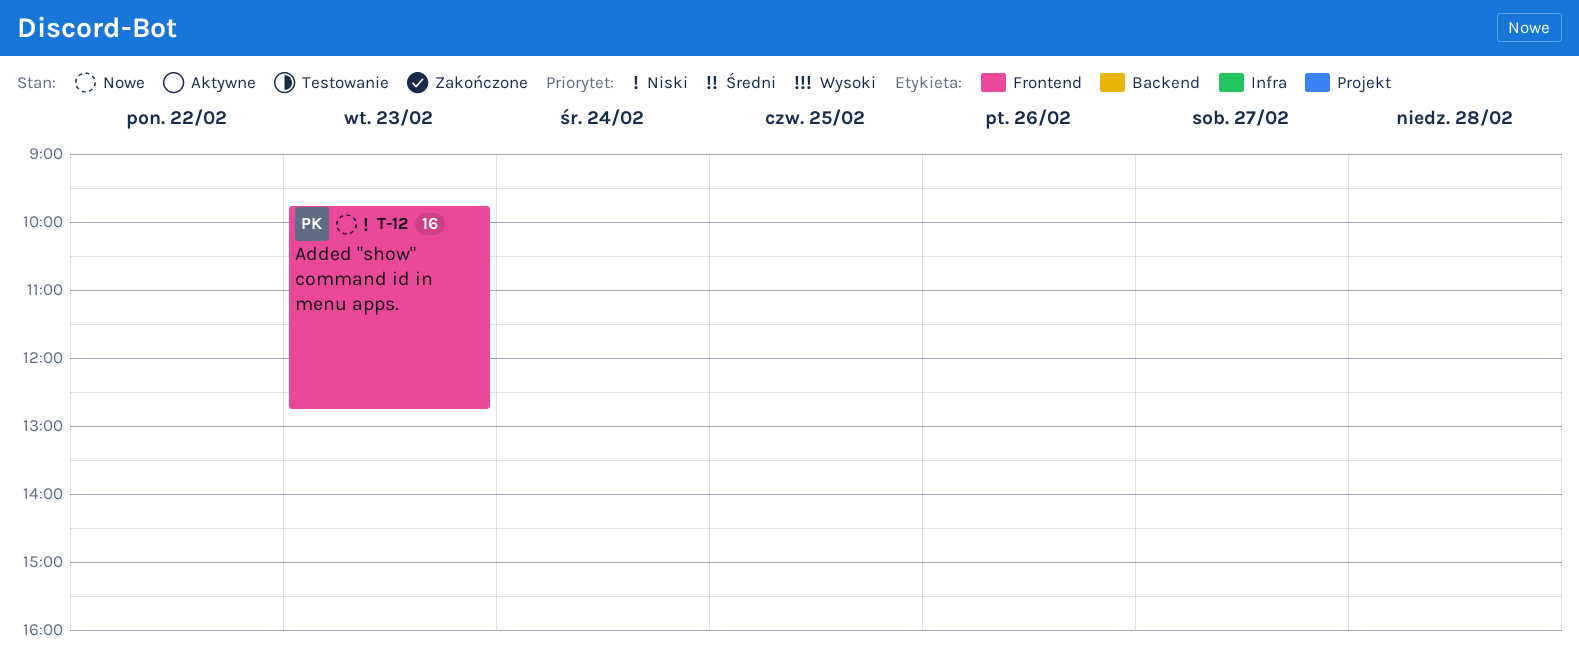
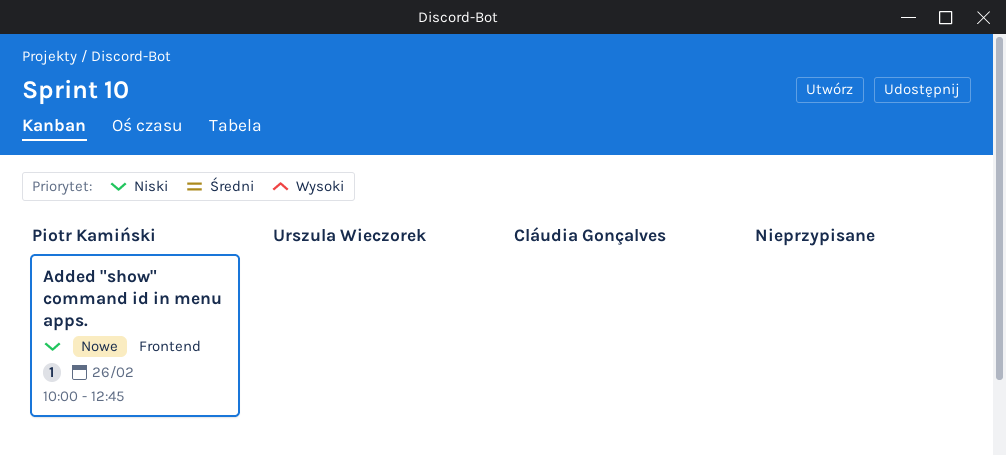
Added "show" command id in menu apps., estimate: 16 -> 1
Added "show" command id in menu apps., day: Feb 23 -> Feb 26
Added "show" command id in menu apps., begins: 09:45 -> 10:00

